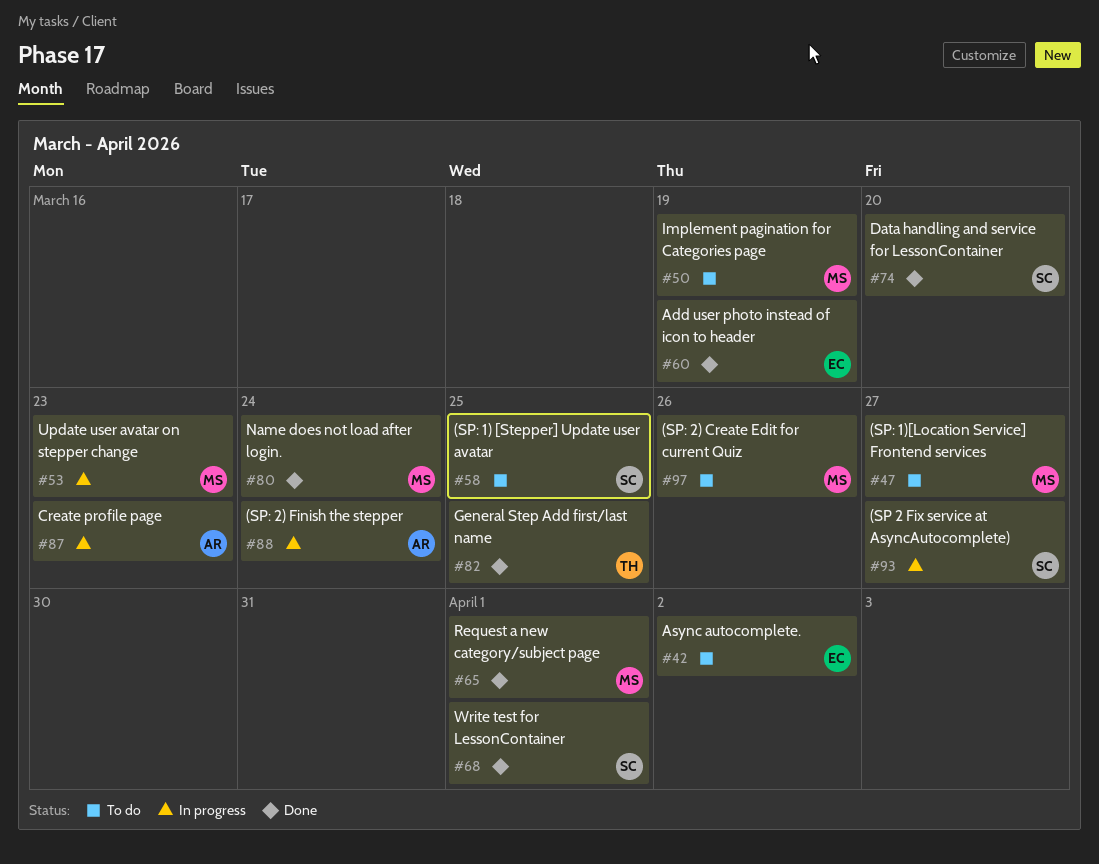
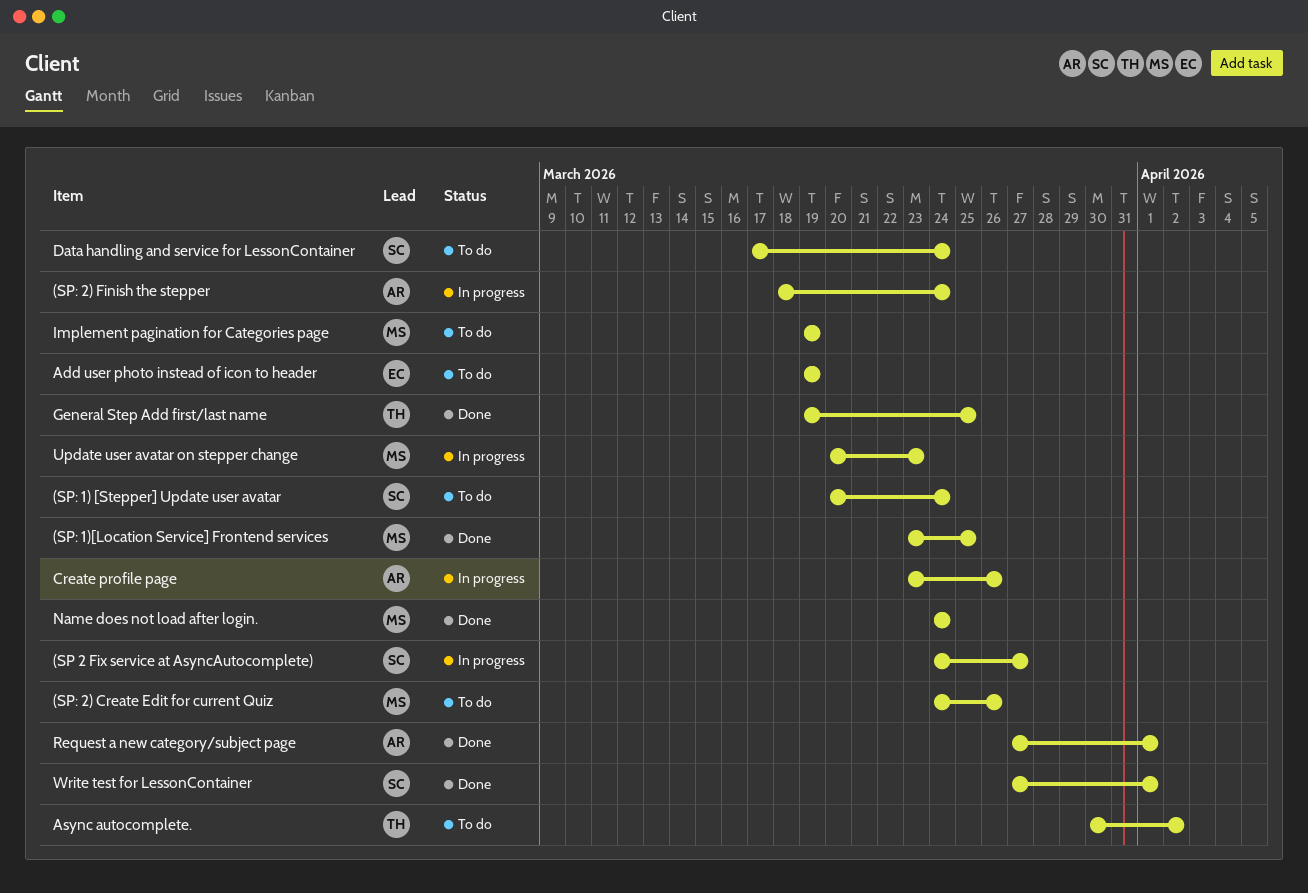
(SP: 1) [Stepper] Update user avatar, due: Mar 25 -> Mar 24
(SP: 1)[Location Service] Frontend services, status: To do -> Done
(SP: 1)[Location Service] Frontend services, due: Mar 27 -> Mar 25
Add user photo instead of icon to header, status: Done -> To do
Async autocomplete., owner: EC -> TH
Create profile page, due: Mar 23 -> Mar 26
Data handling and service for LessonContainer, status: Done -> To do
Data handling and service for LessonContainer, due: Mar 20 -> Mar 24
Request a new category/subject page, owner: MS -> AR

